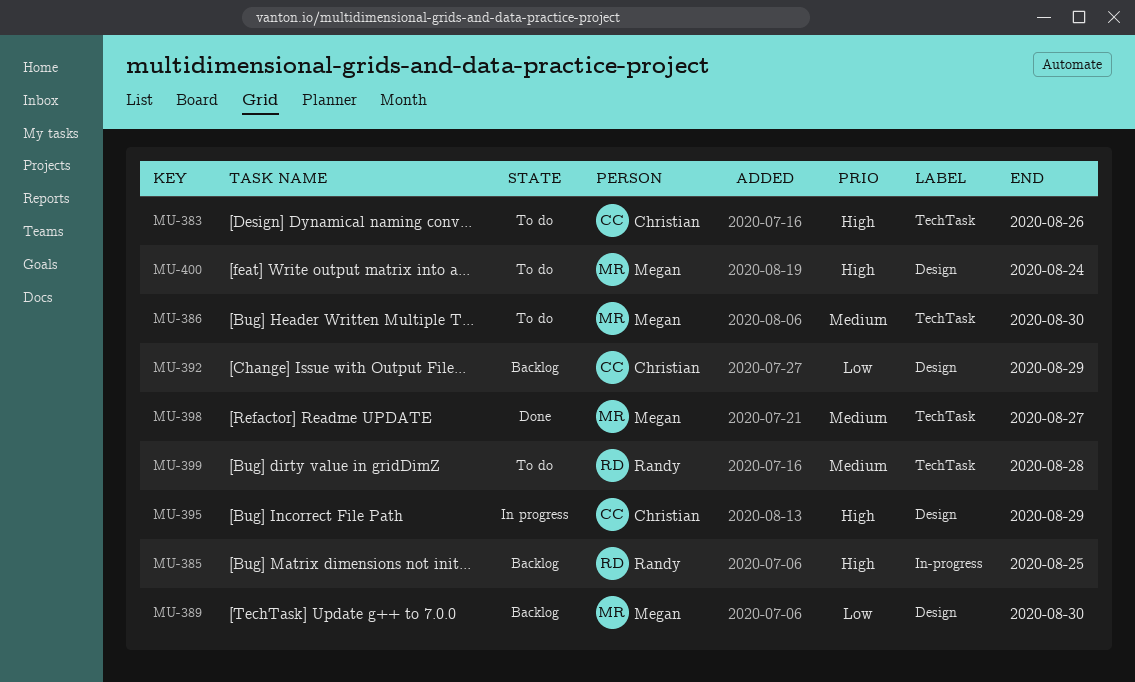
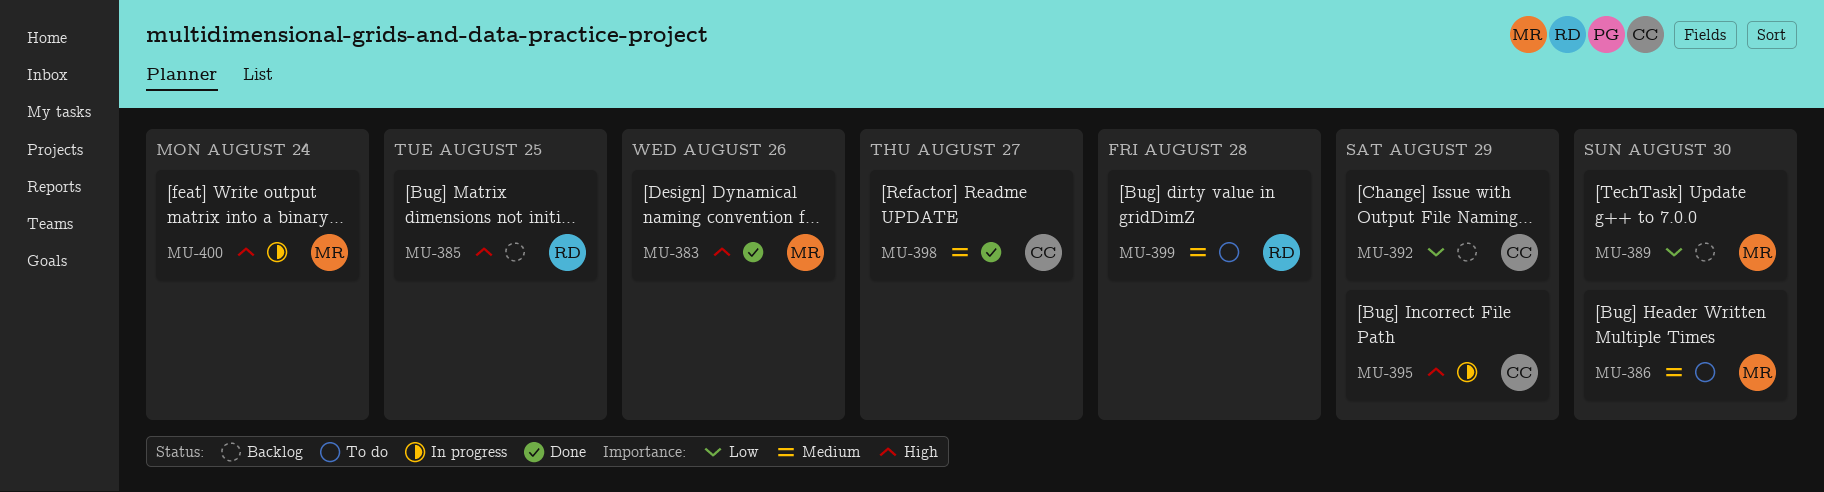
MU-383, status: To do -> Done
MU-383, owner: Christian -> Megan
MU-398, owner: Megan -> Christian
MU-400, status: To do -> In progress

